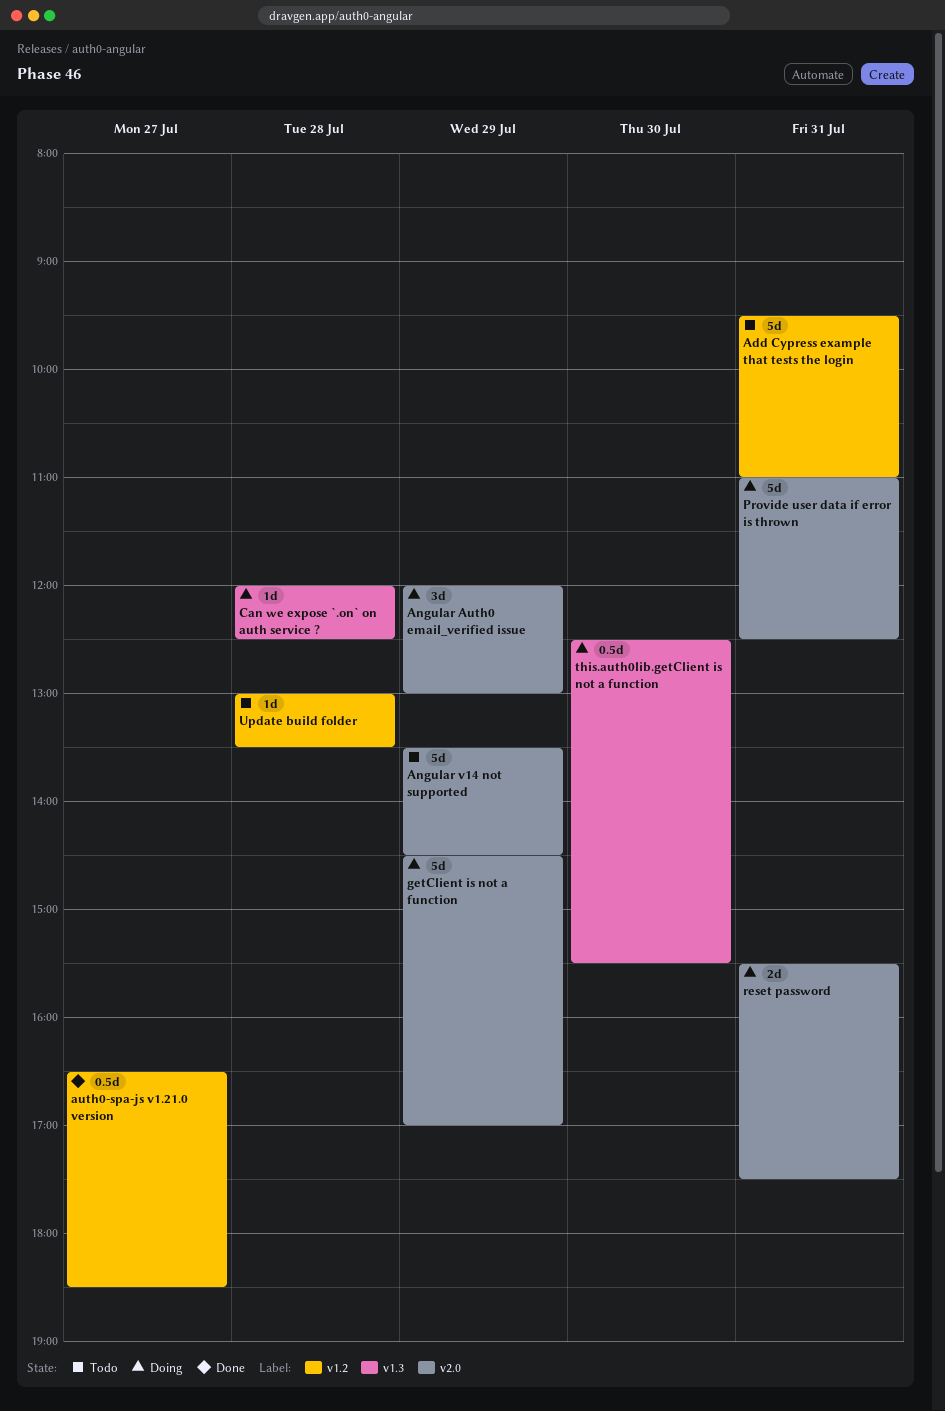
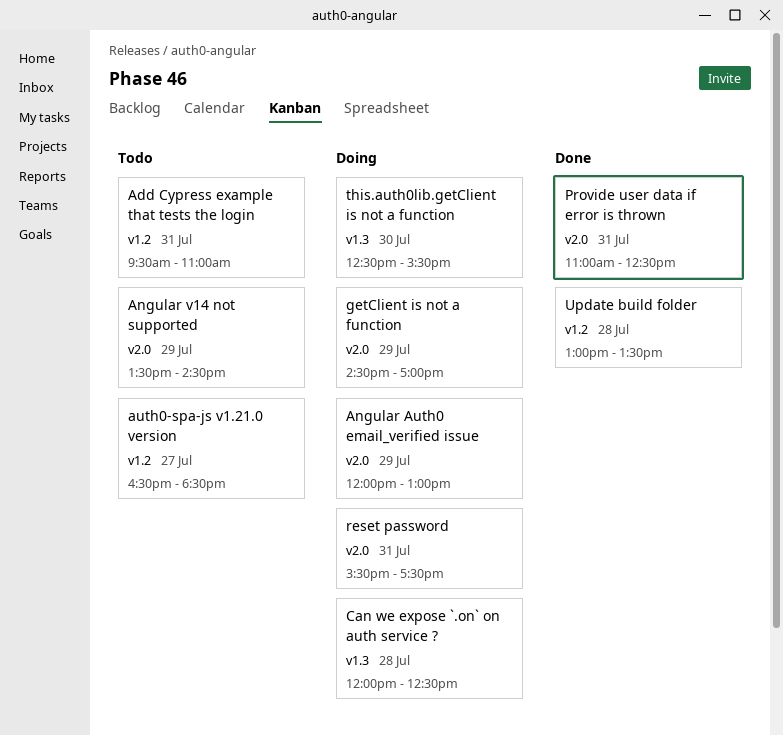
auth0-spa-js v1.21.0 version, status: Done -> Todo
Provide user data if error is thrown, status: Doing -> Done
Update build folder, status: Todo -> Done

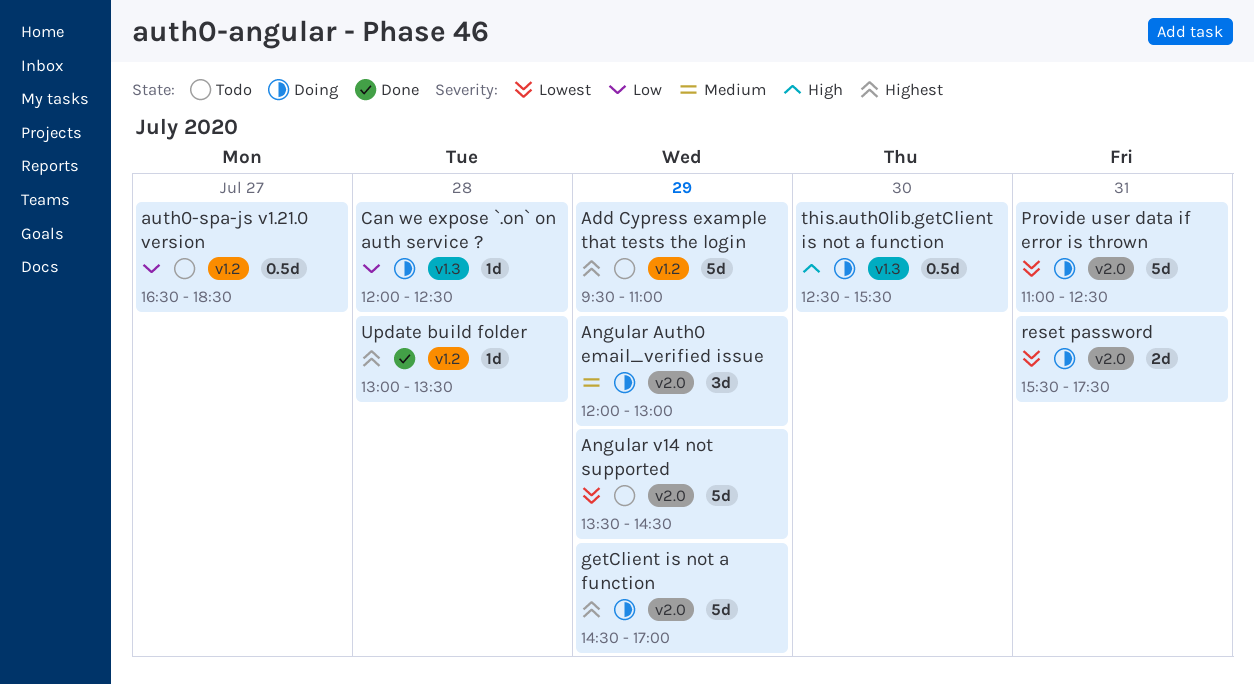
Add Cypress example that tests the login, day: Jul 31 -> Jul 29
Provide user data if error is thrown, status: Done -> Doing

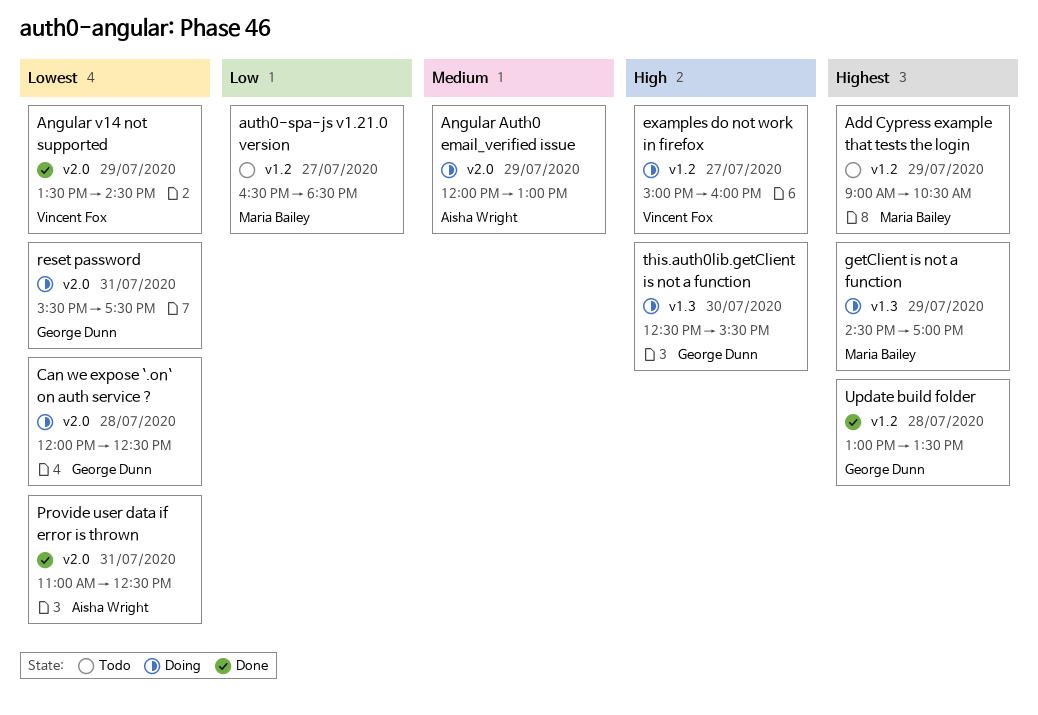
Add Cypress example that tests the login, begins: 09:30 -> 09:00
Add Cypress example that tests the login, ends: 11:00 -> 10:30
Angular v14 not supported, status: Todo -> Done
Can we expose `.on` on auth service ?, priority: Low -> Lowest
Can we expose `.on` on auth service ?, label: v1.3 -> v2.0
examples do not work in firefox: none -> present
getClient is not a function, label: v2.0 -> v1.3
Provide user data if error is thrown, status: Doing -> Done

